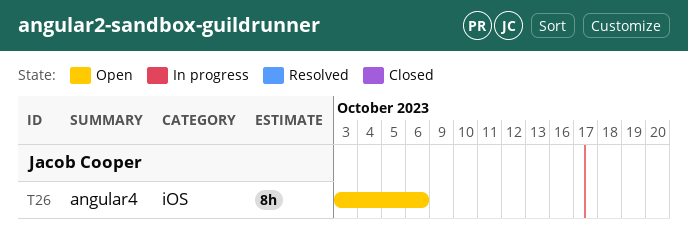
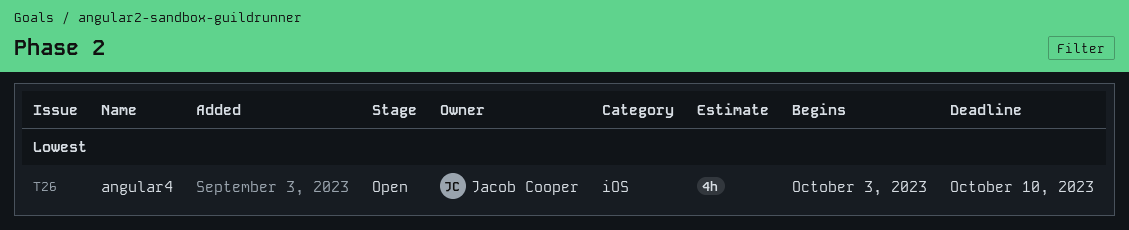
T26, estimate: 8h -> 4h
T26, due: Oct 6 -> Oct 10

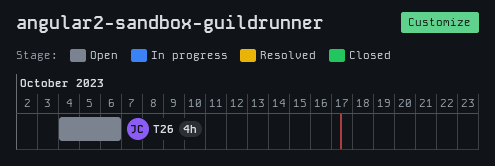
T26, start: Oct 3 -> Oct 4
T26, due: Oct 10 -> Oct 6

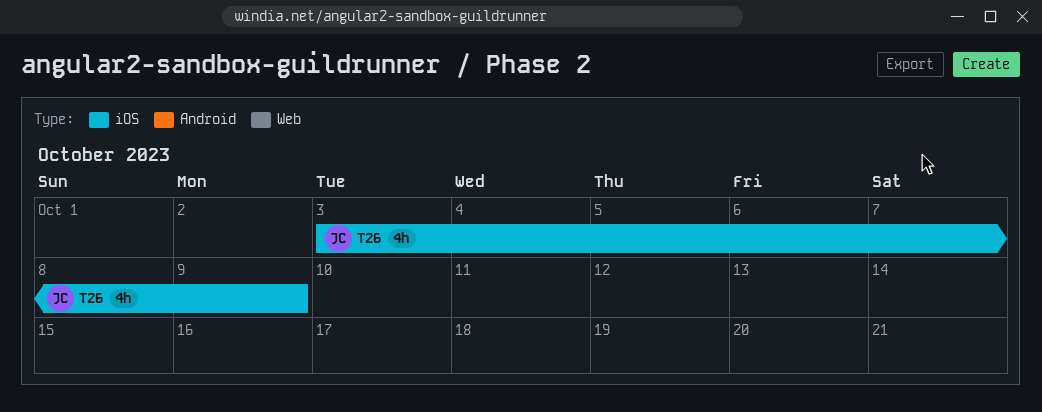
T26, start: Oct 4 -> Oct 3
T26, due: Oct 6 -> Oct 9

